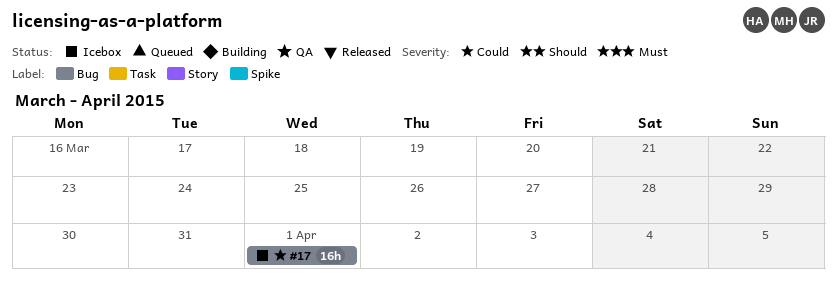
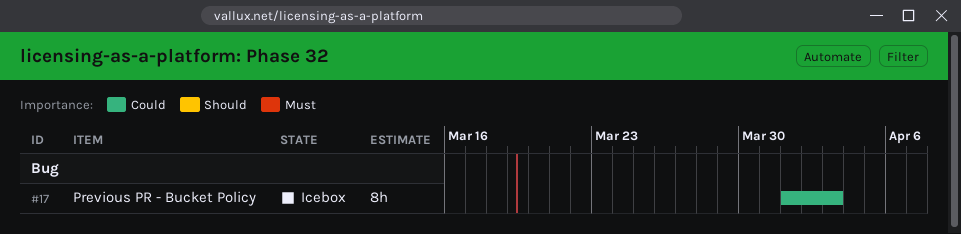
#17, estimate: 16h -> 8h
#17, due: Apr 1 -> Apr 3

